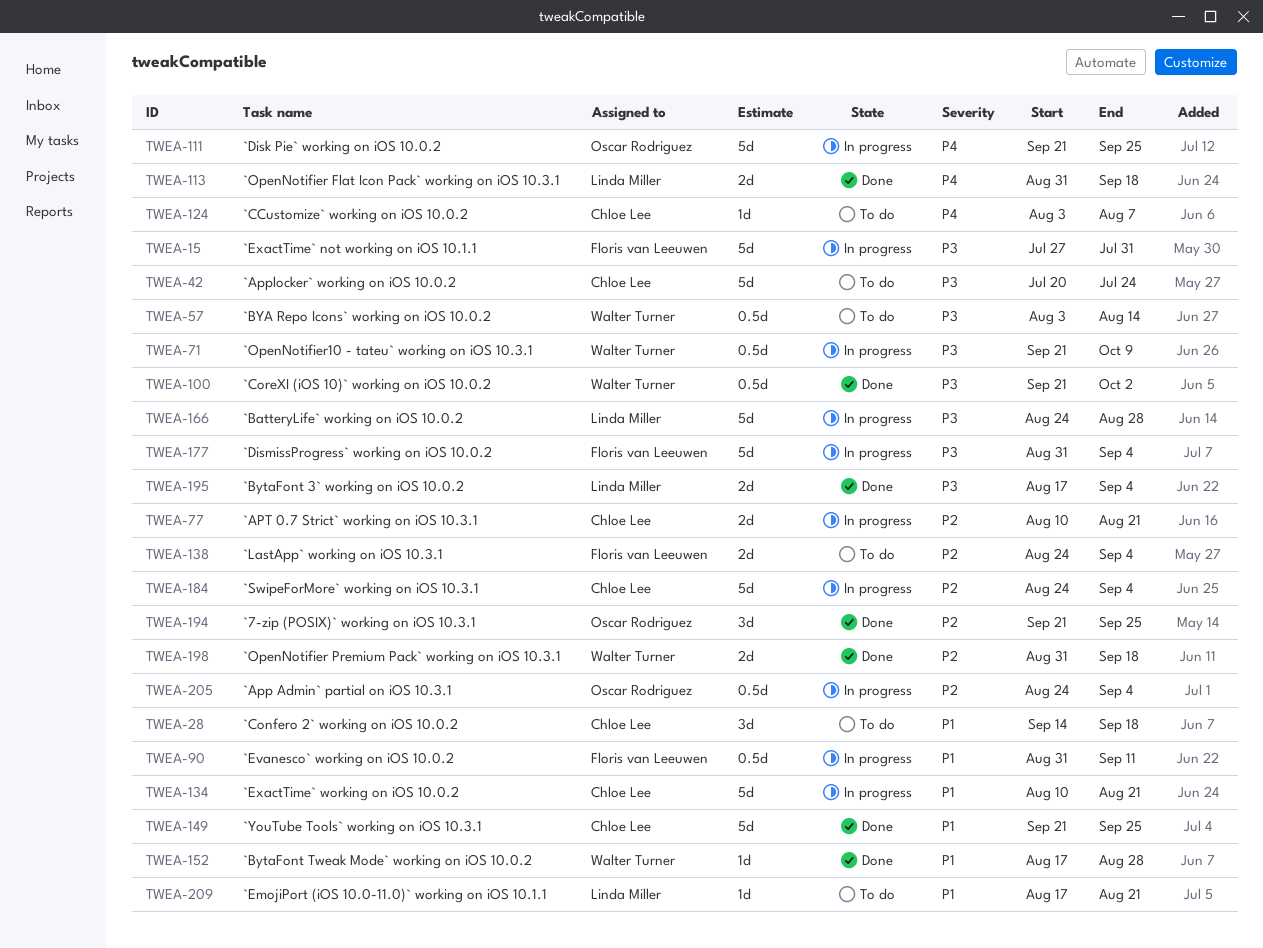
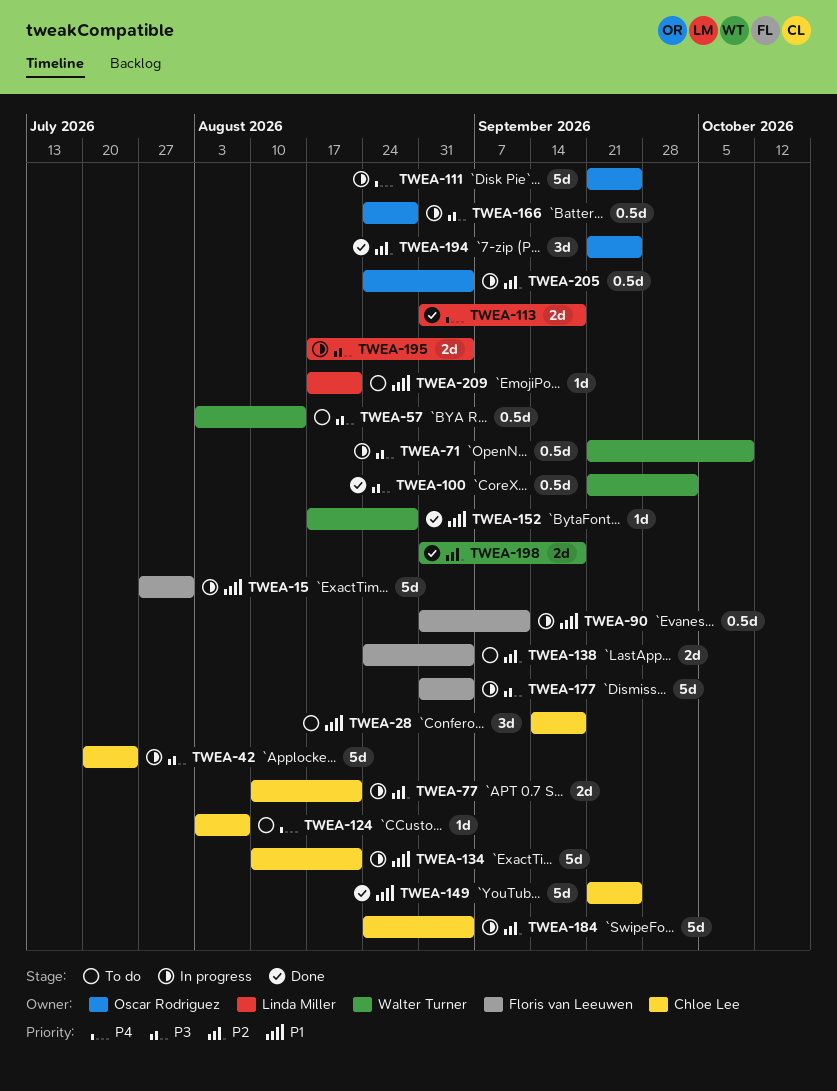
TWEA-15, priority: P3 -> P1
TWEA-42, status: To do -> In progress
TWEA-166, owner: Linda Miller -> Oscar Rodriguez
TWEA-166, estimate: 5d -> 0.5d
TWEA-195, status: Done -> In progress

